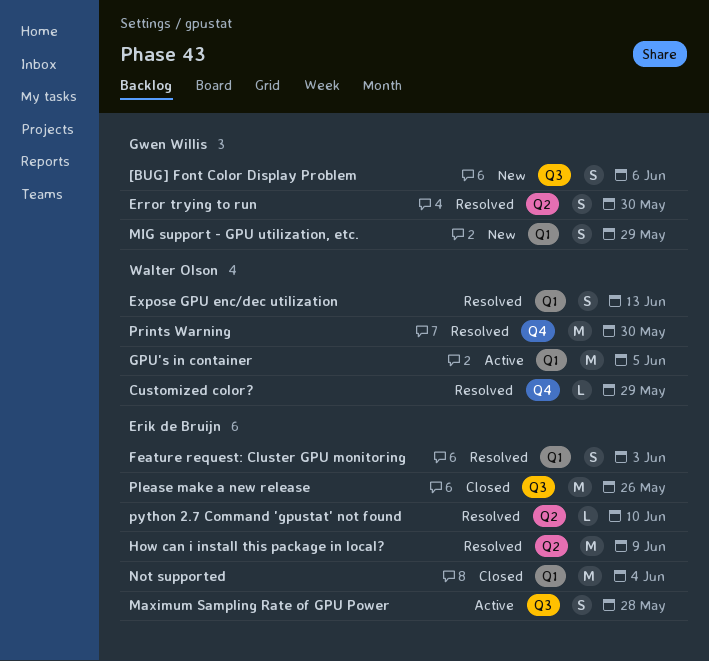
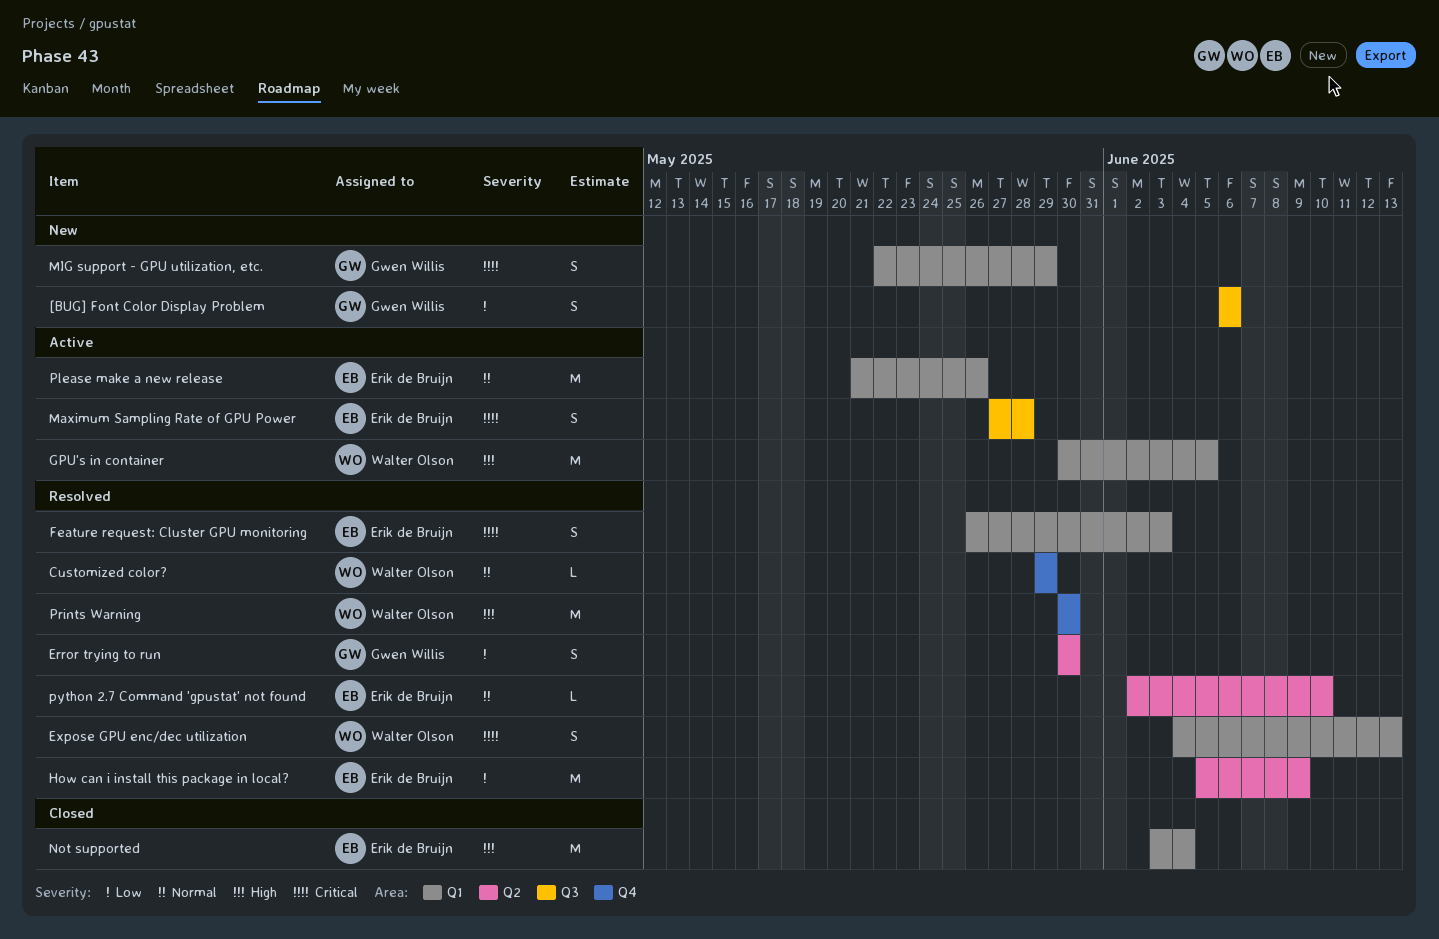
Please make a new release, status: Closed -> Active
Please make a new release, label: Q3 -> Q1

